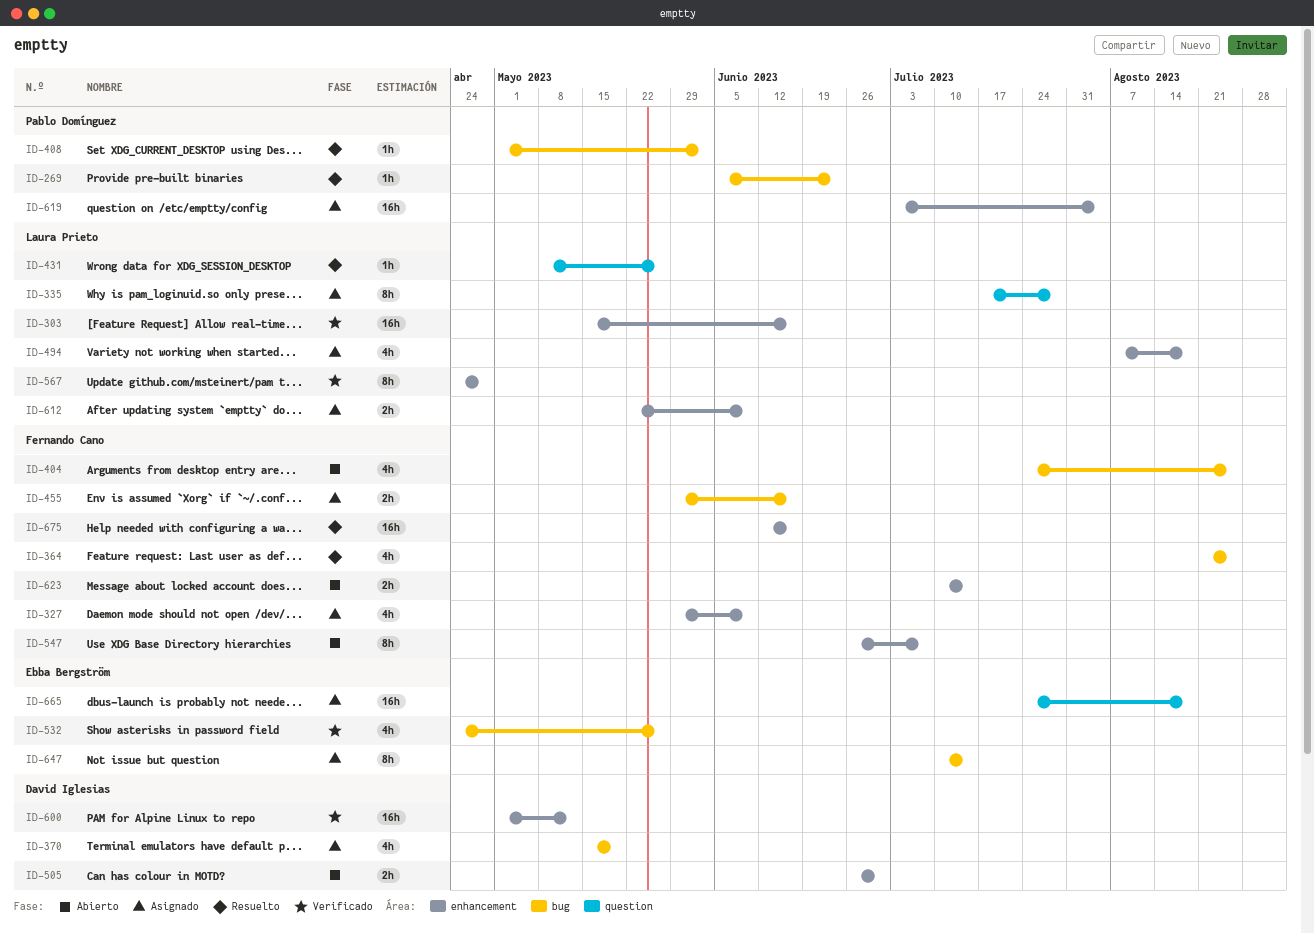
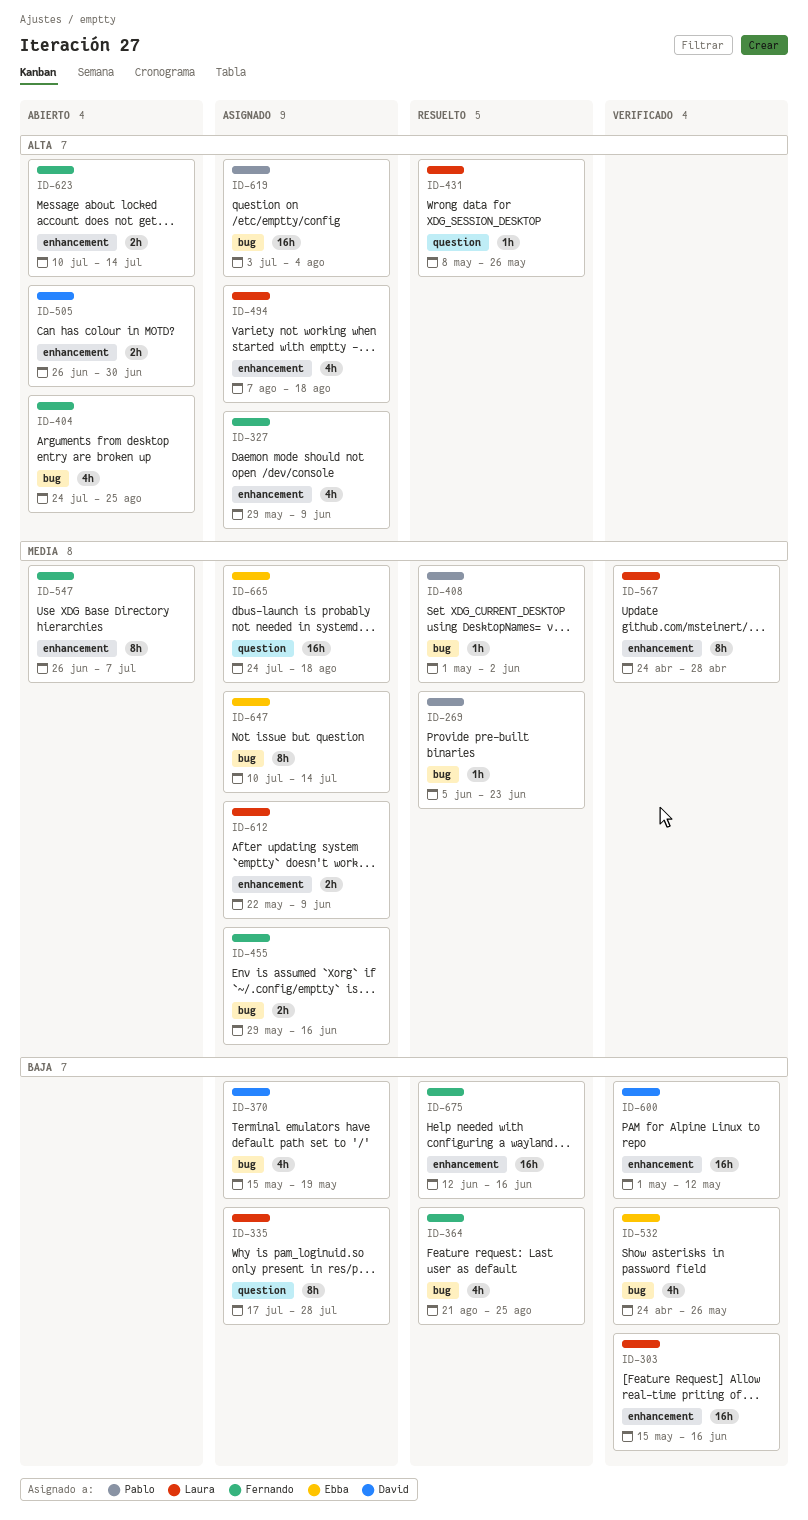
ID-619, label: enhancement -> bug

